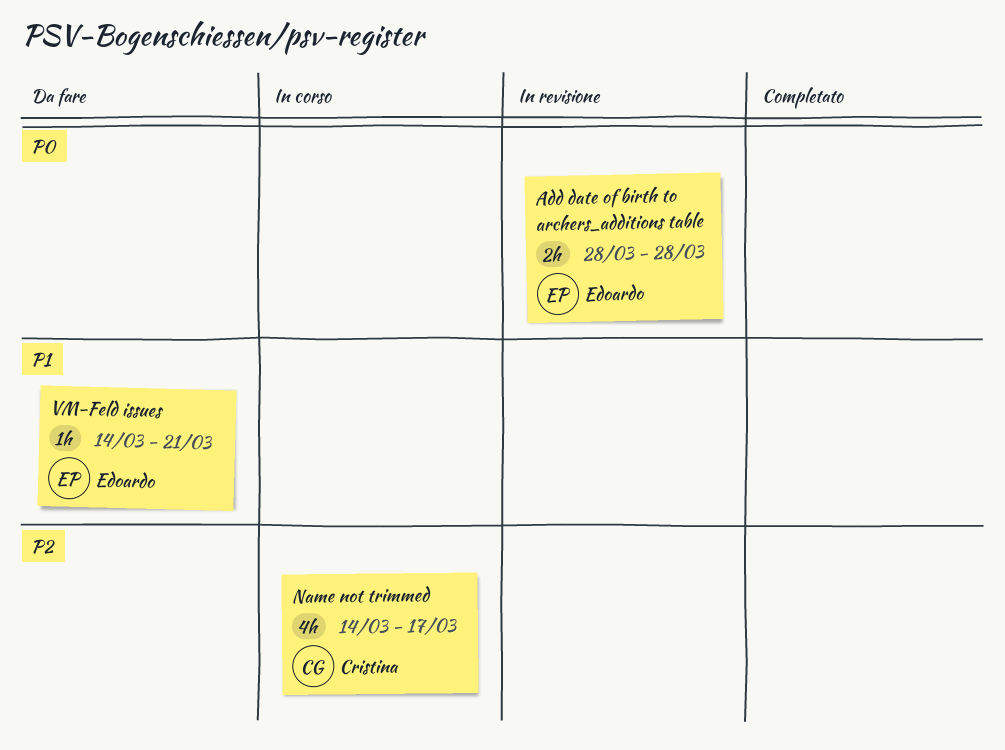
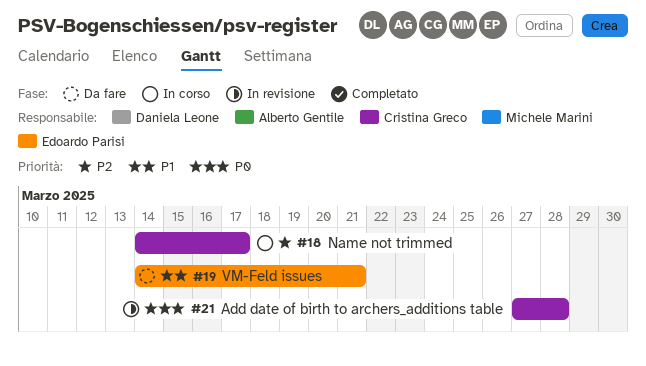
Add date of birth to archers_additions table, owner: Edoardo Parisi -> Cristina Greco
Add date of birth to archers_additions table, start: Mar 28 -> Mar 27

